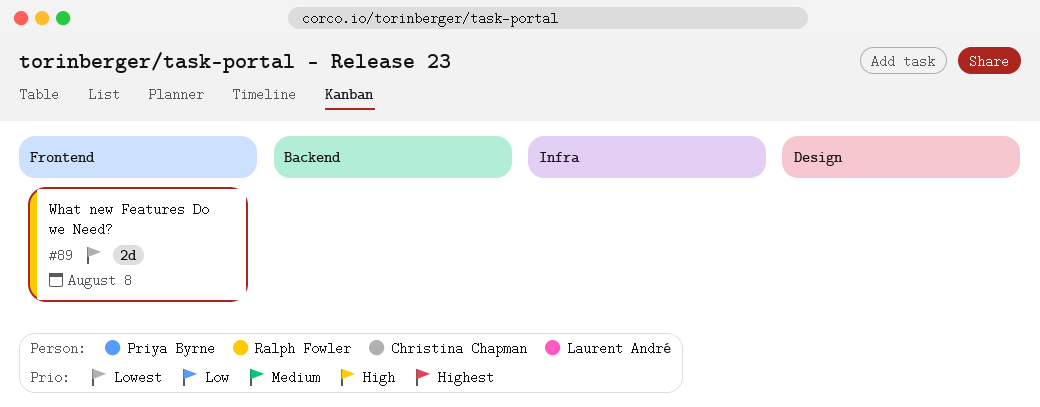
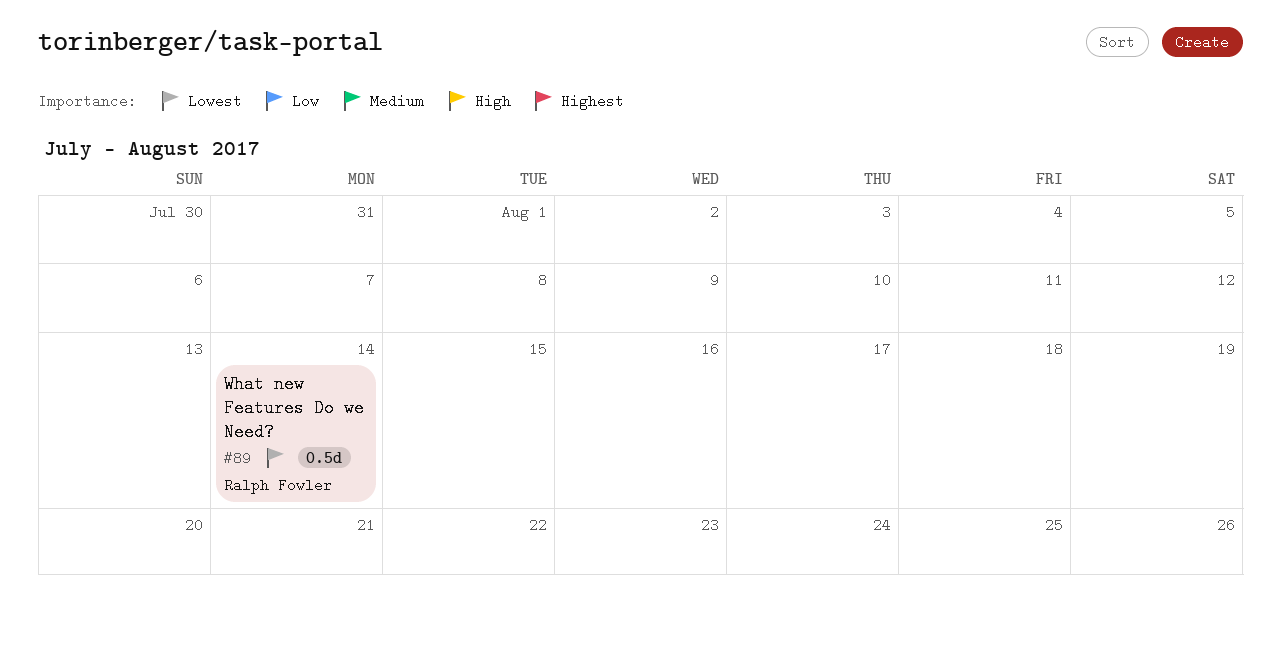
#89, estimate: 2d -> 0.5d
#89, due: Aug 8 -> Aug 14

